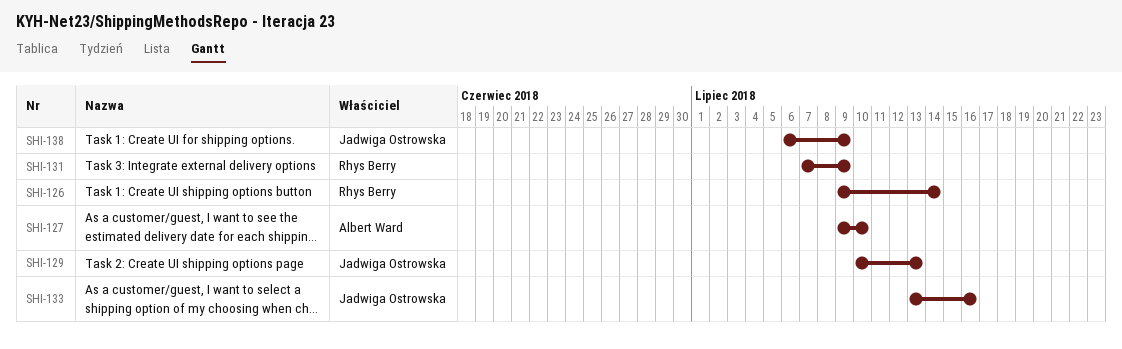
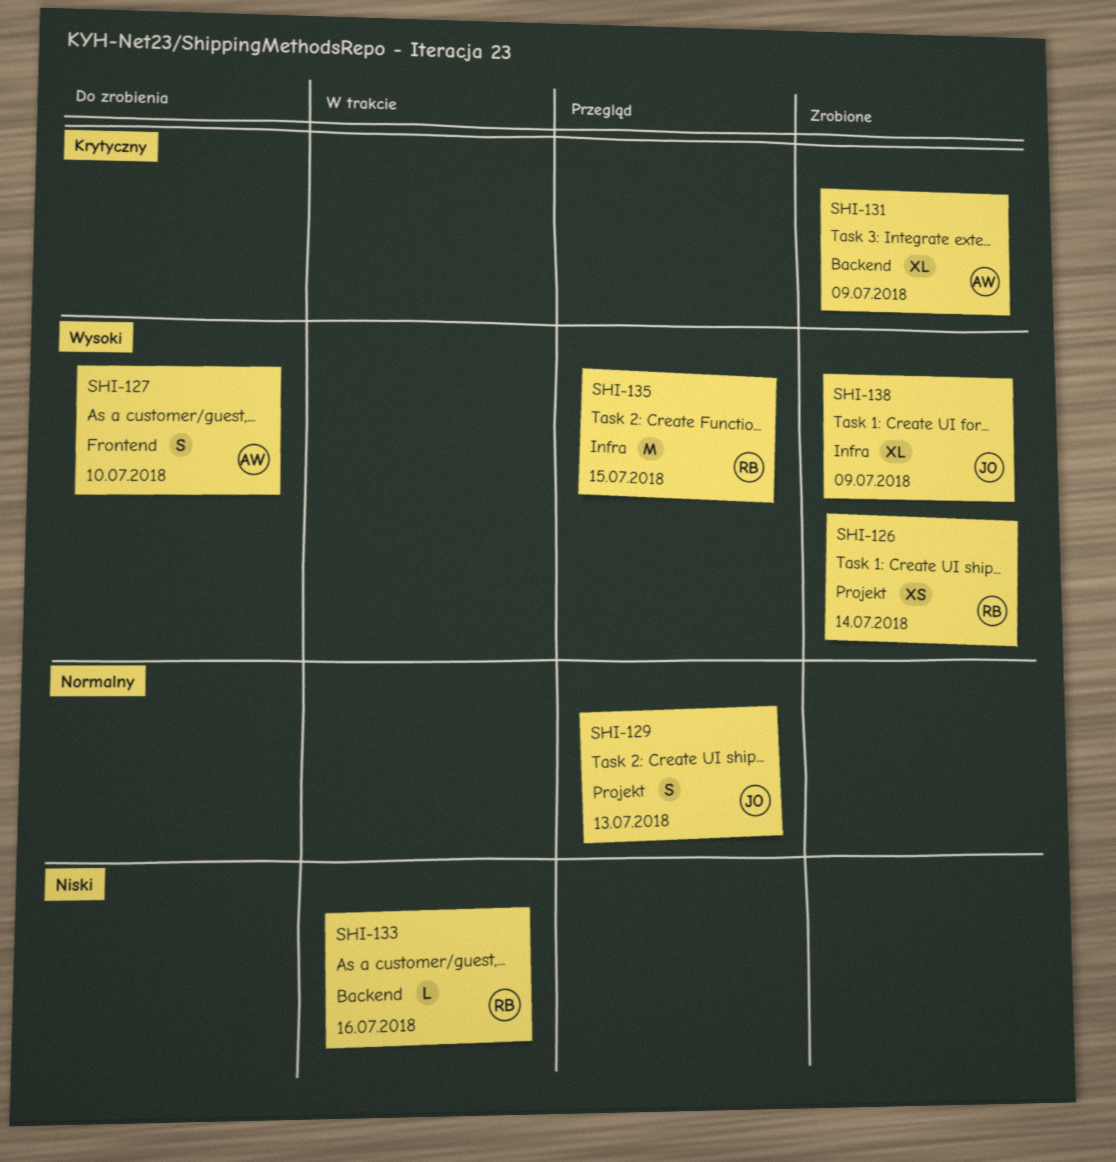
SHI-131, owner: Rhys Berry -> Albert Ward
SHI-133, owner: Jadwiga Ostrowska -> Rhys Berry
SHI-135: none -> present

